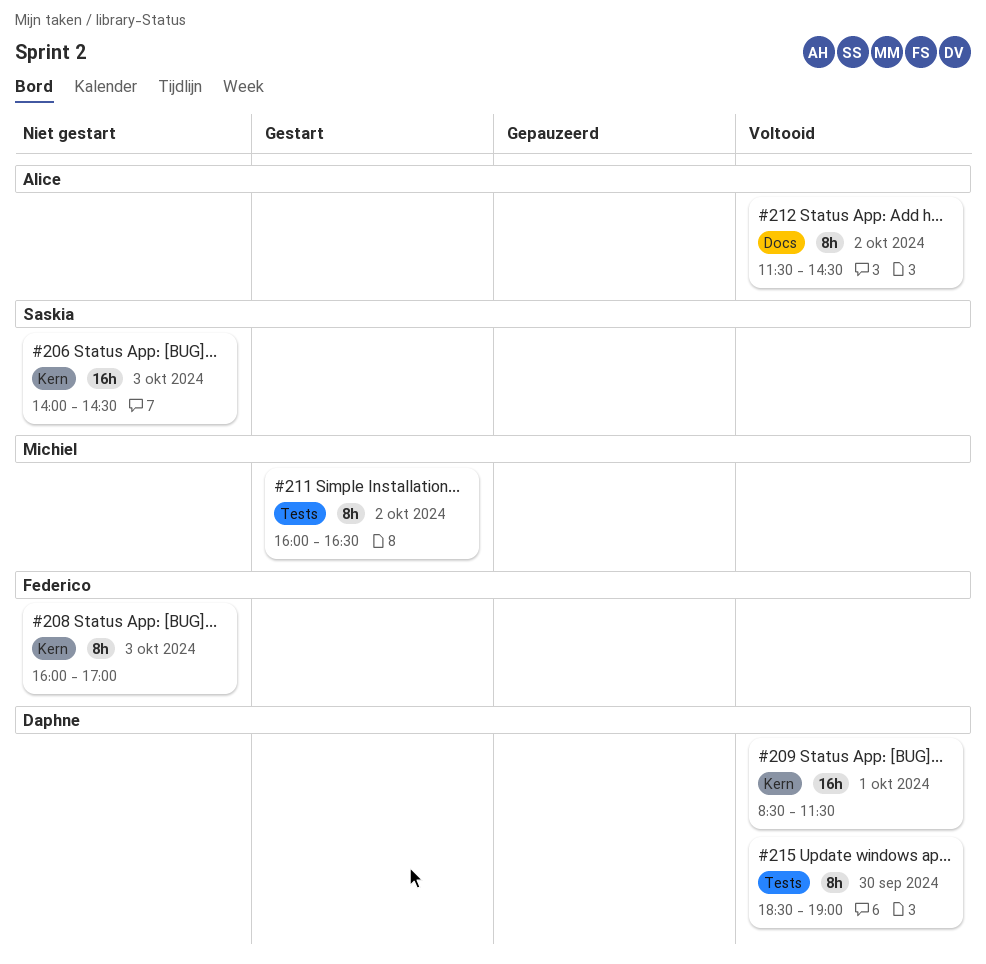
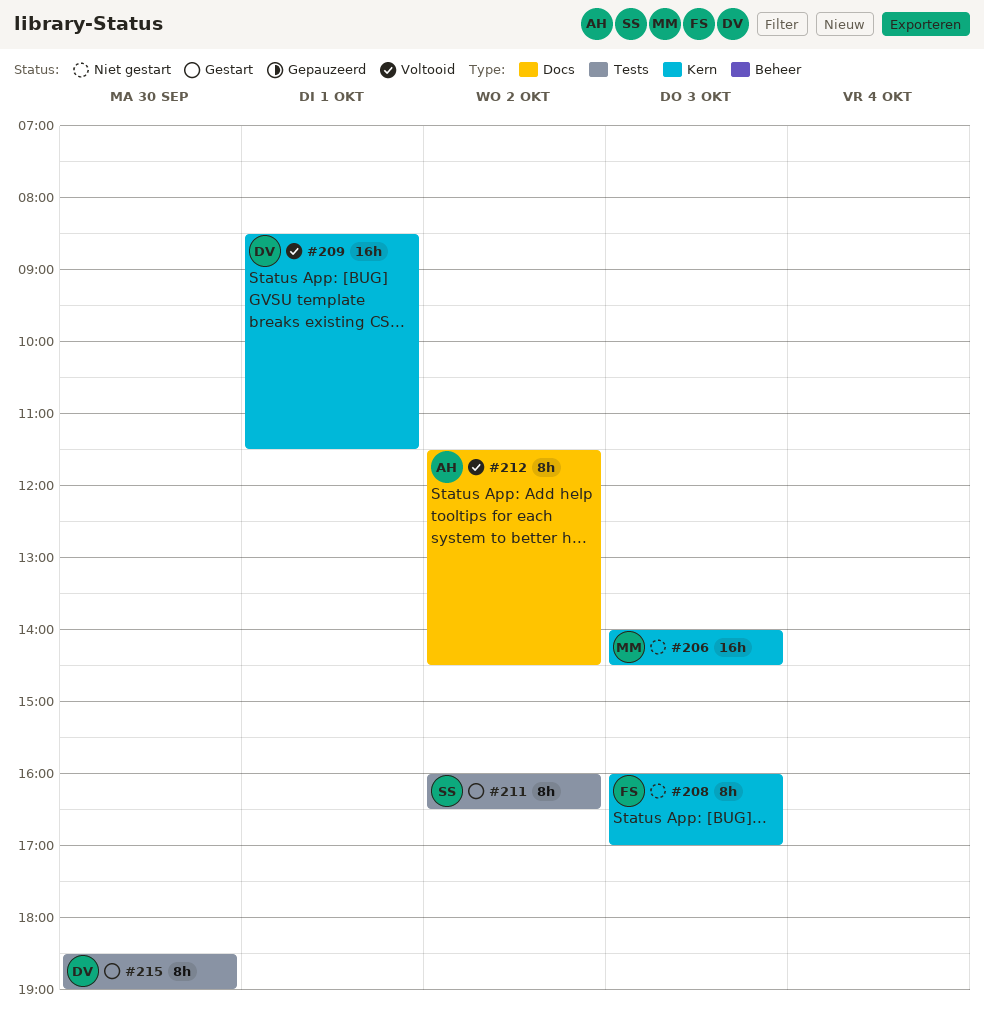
#206, owner: Saskia -> Michiel
#211, owner: Michiel -> Saskia
#215, status: Voltooid -> Gestart

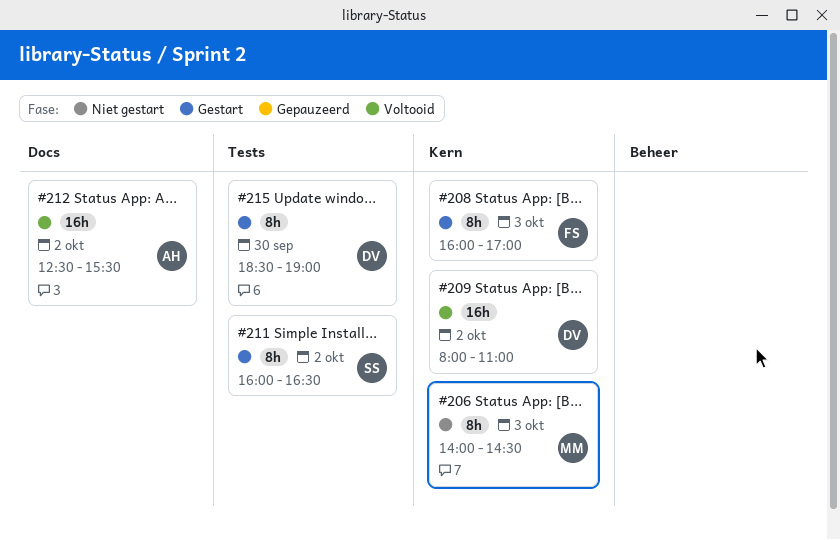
#206, estimate: 16h -> 8h
#208, status: Niet gestart -> Gestart
#209, day: Oct 1 -> Oct 2
#209, begins: 08:30 -> 08:00
#209, ends: 11:30 -> 11:00
#212, estimate: 8h -> 16h
#212, begins: 11:30 -> 12:30
#212, ends: 14:30 -> 15:30

